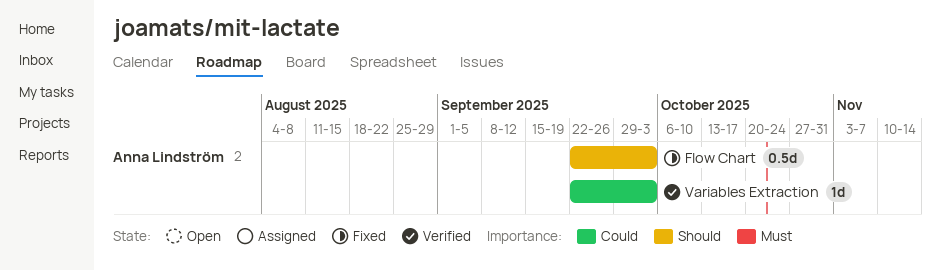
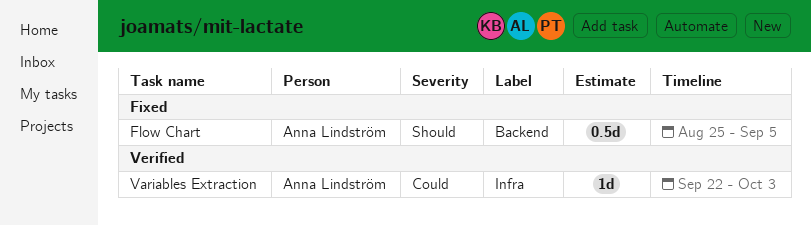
Flow Chart, start: Sep 22 -> Aug 25
Flow Chart, due: Oct 3 -> Sep 5

